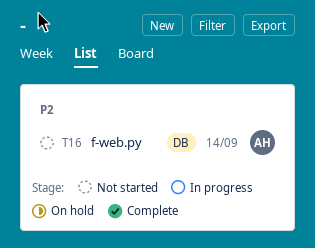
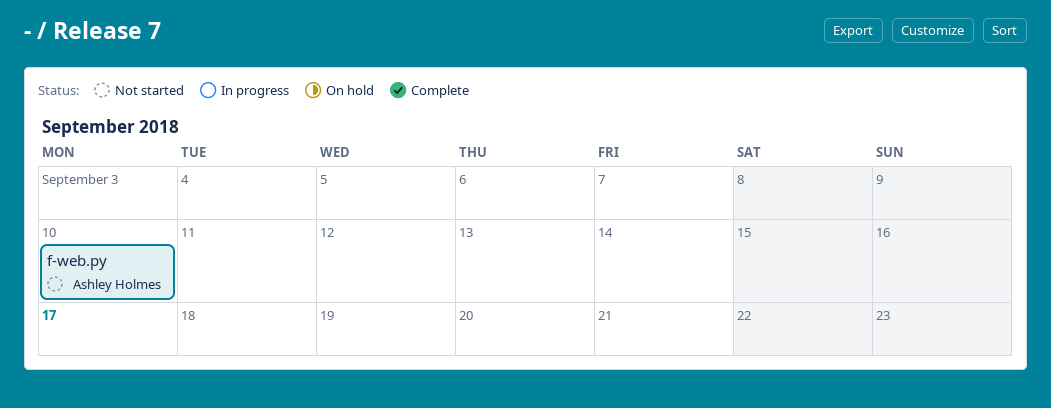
f-web.py, due: Sep 14 -> Sep 10

